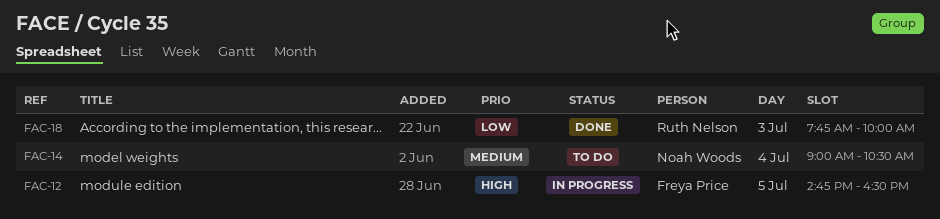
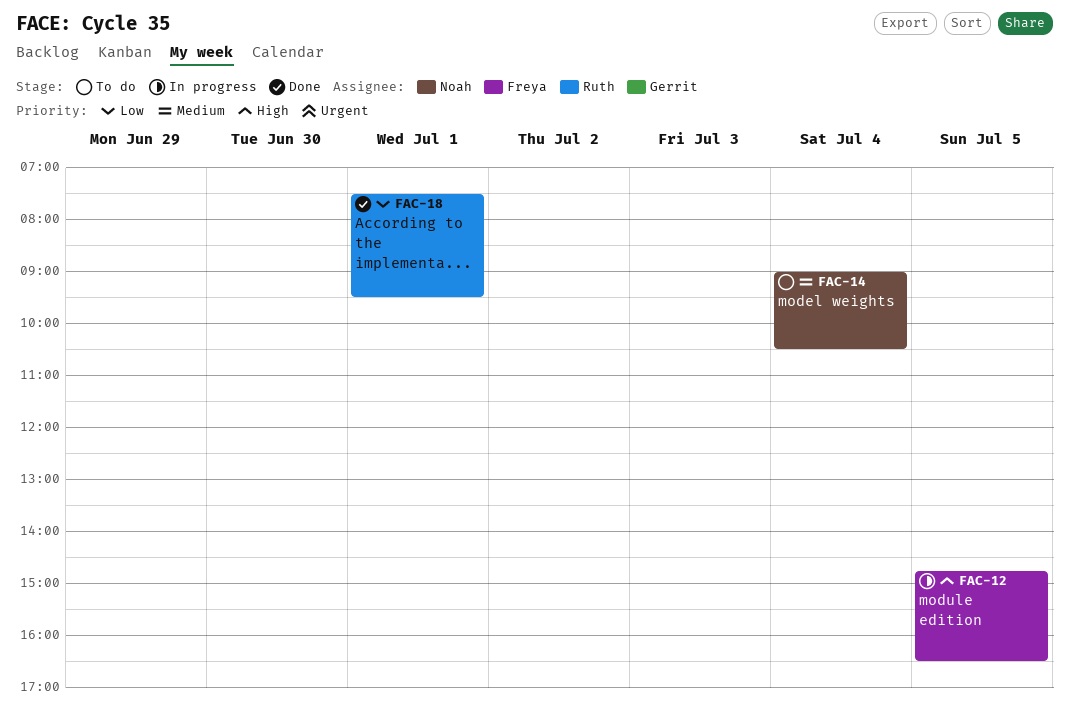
FAC-18, day: Jul 3 -> Jul 1
FAC-18, begins: 07:45 -> 07:30
FAC-18, ends: 10:00 -> 09:30

